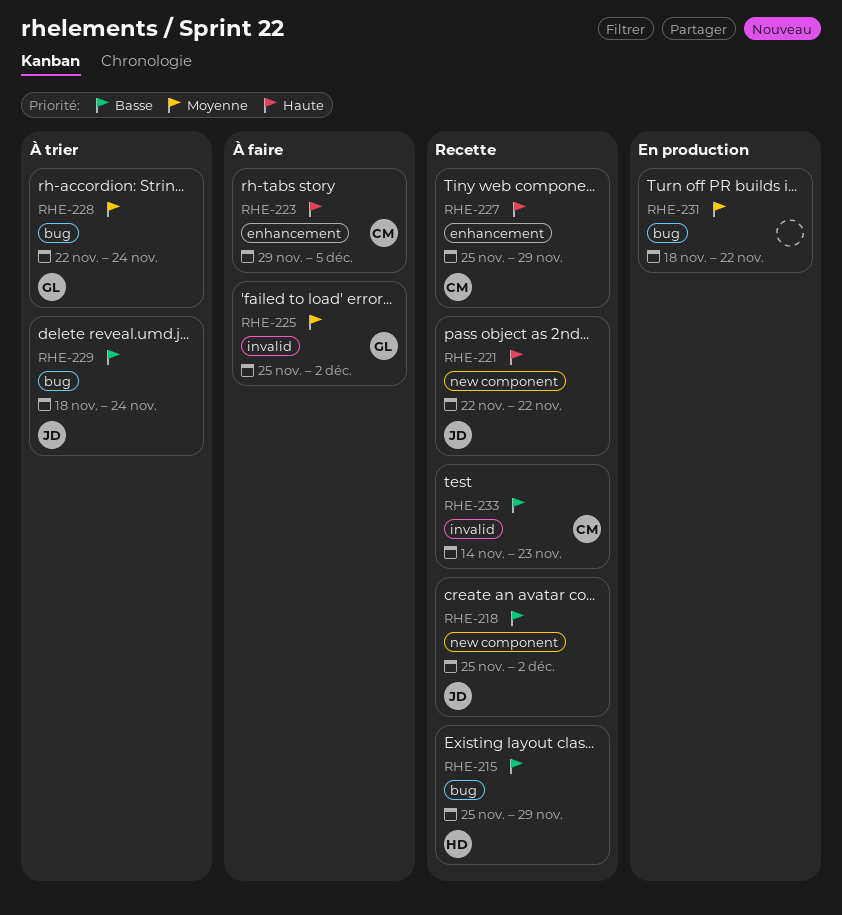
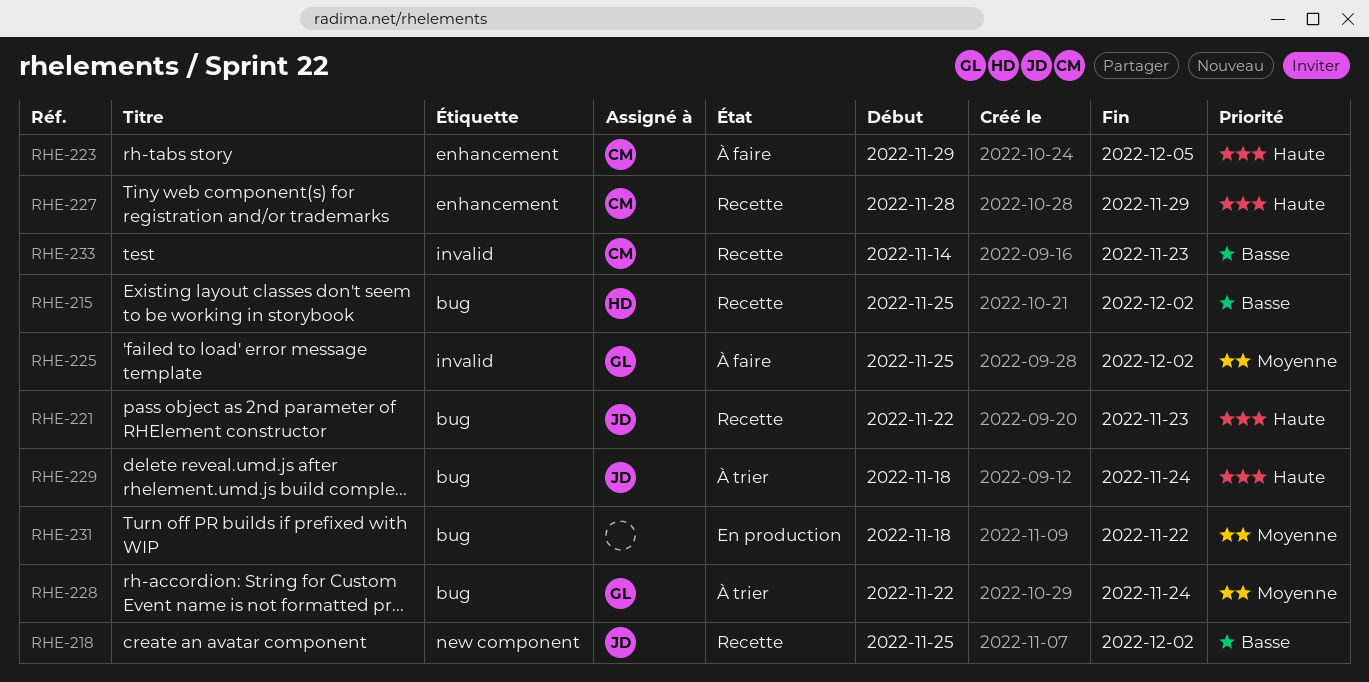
RHE-215, due: Nov 29 -> Dec 2
RHE-221, label: new component -> bug
RHE-221, due: Nov 22 -> Nov 23
RHE-227, start: Nov 25 -> Nov 28
RHE-229, priority: Basse -> Haute

